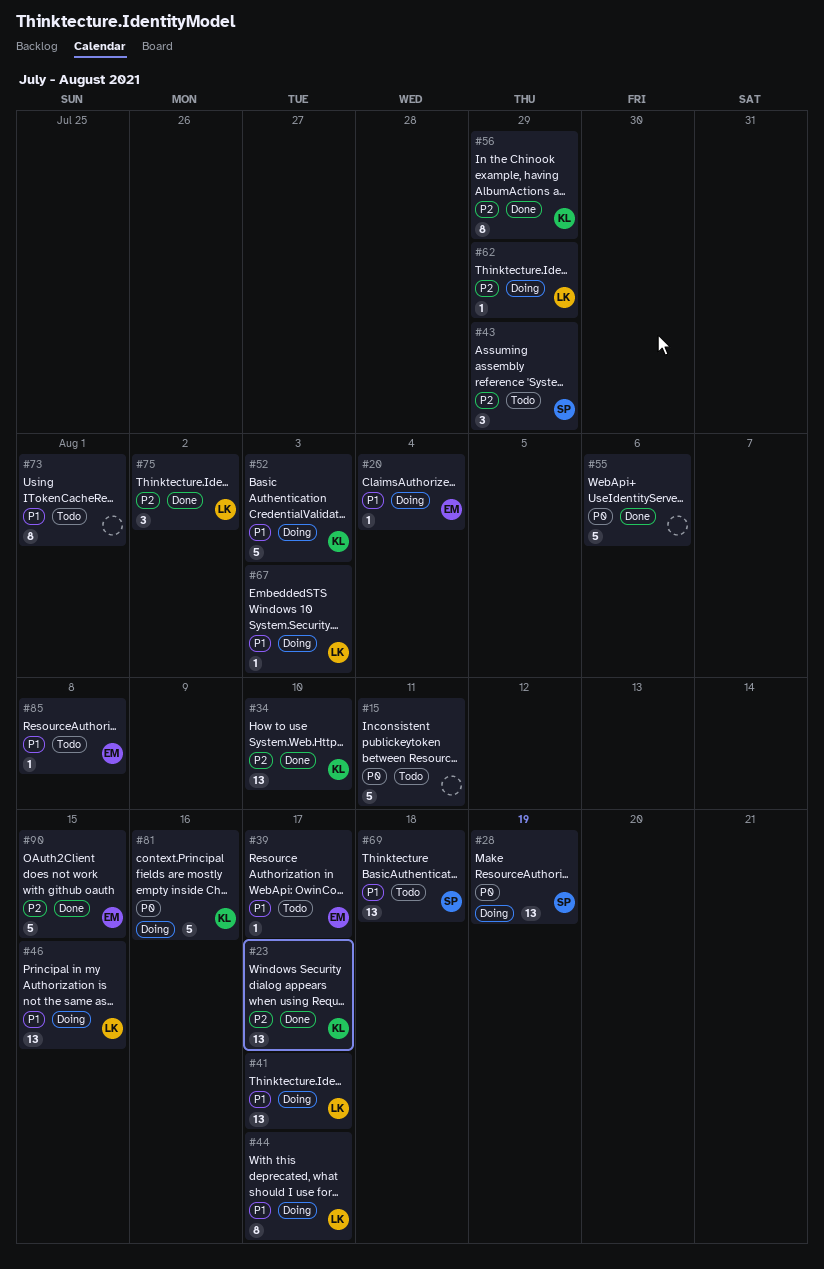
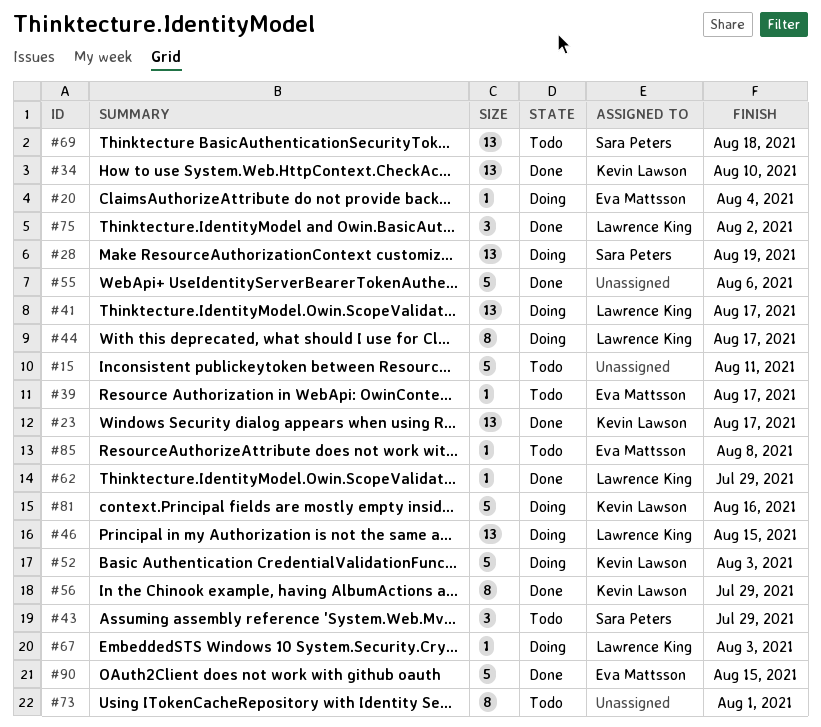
#62, status: Doing -> Done

